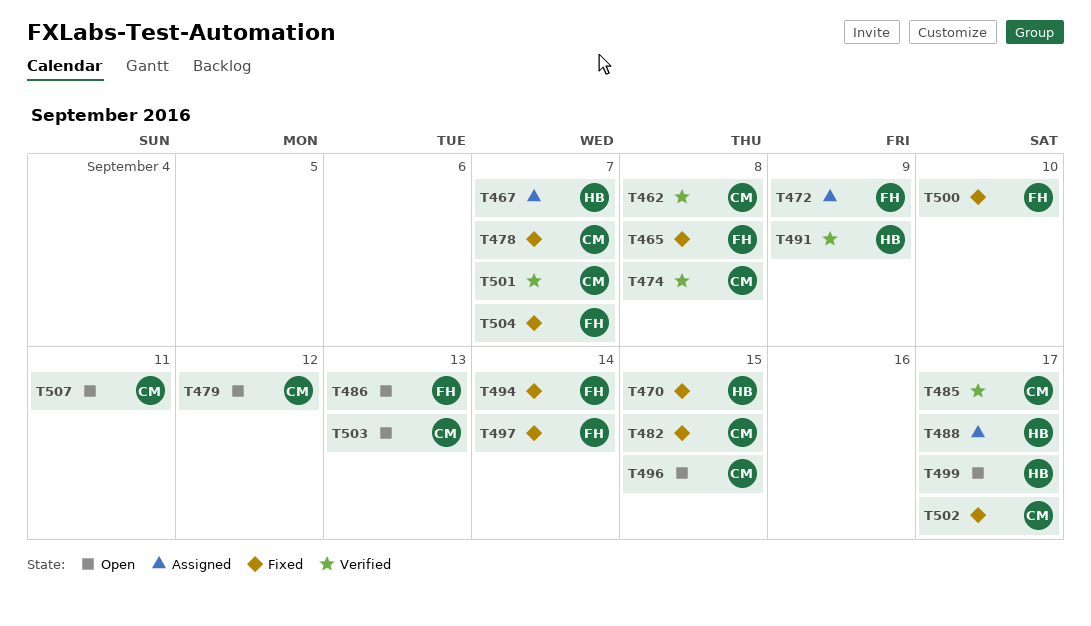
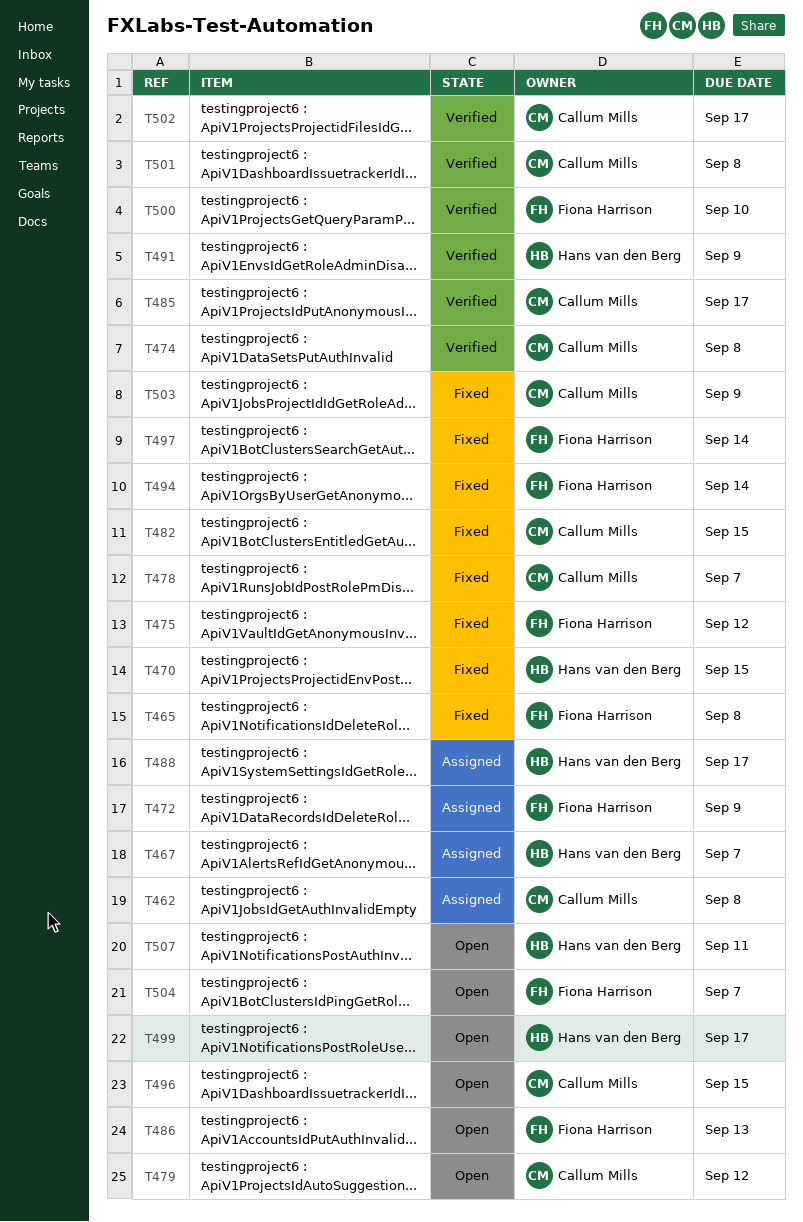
T462, status: Verified -> Assigned
T475: none -> present
T500, status: Fixed -> Verified
T501, due: Sep 7 -> Sep 8
T502, status: Fixed -> Verified
T503, status: Open -> Fixed
T503, due: Sep 13 -> Sep 9
T504, status: Fixed -> Open
T507, owner: Callum Mills -> Hans van den Berg

